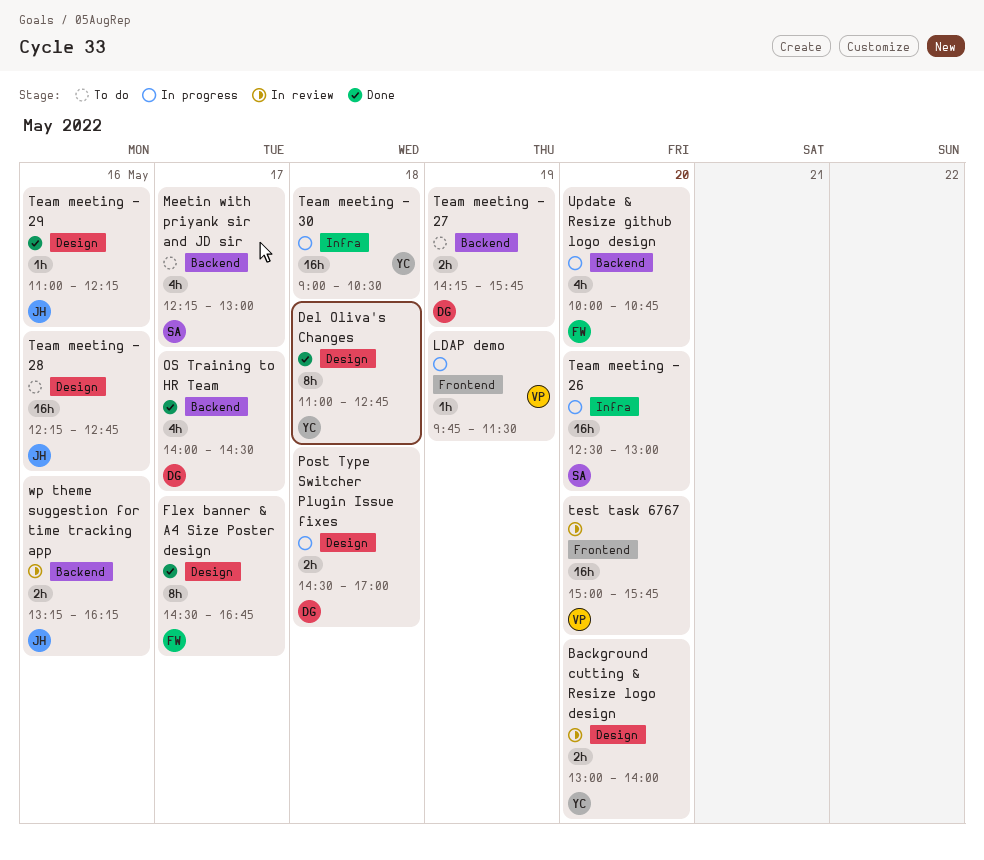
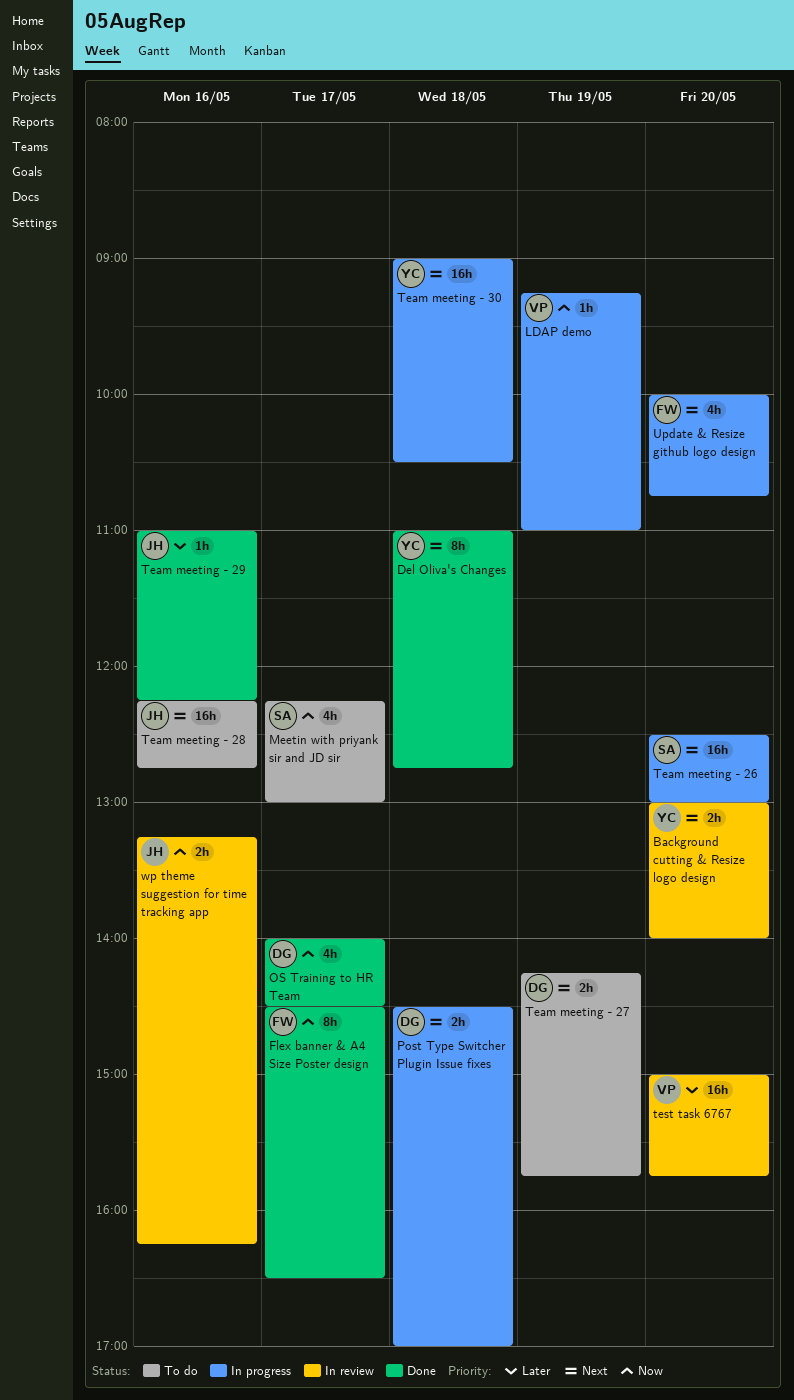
Flex banner & A4 Size Poster design, ends: 16:45 -> 16:30
LDAP demo, begins: 09:45 -> 09:15
LDAP demo, ends: 11:30 -> 11:00

